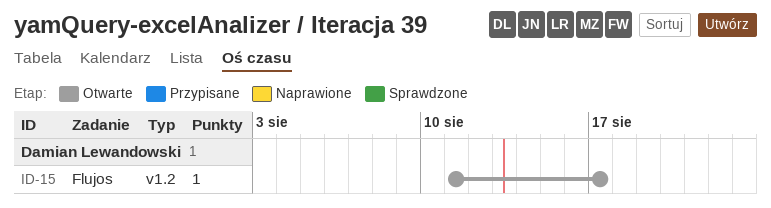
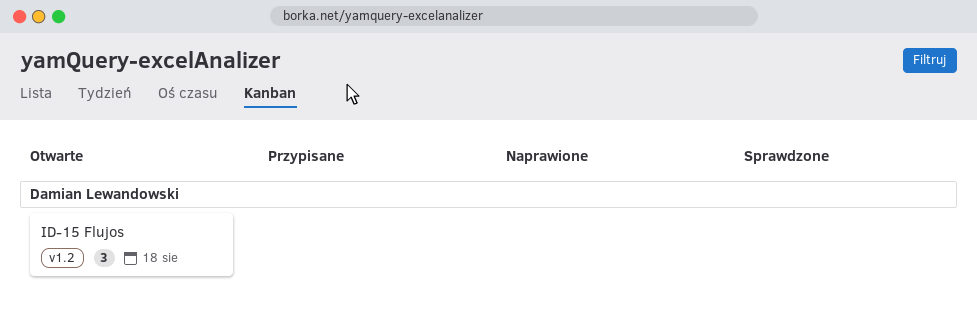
ID-15, estimate: 1 -> 3
ID-15, due: Aug 17 -> Aug 18

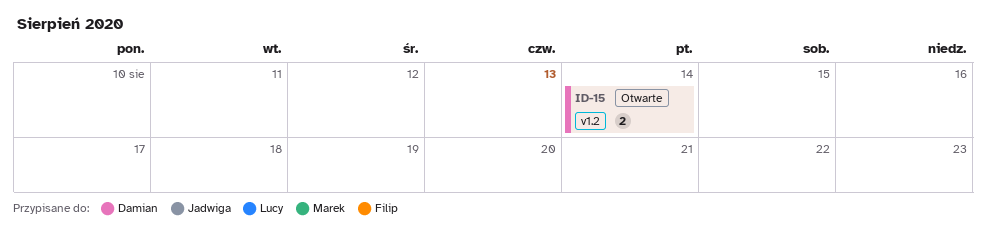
ID-15, estimate: 3 -> 2
ID-15, due: Aug 18 -> Aug 14

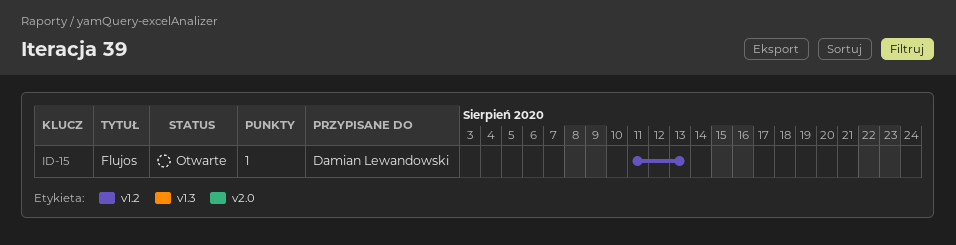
ID-15, estimate: 2 -> 1
ID-15, due: Aug 14 -> Aug 13

